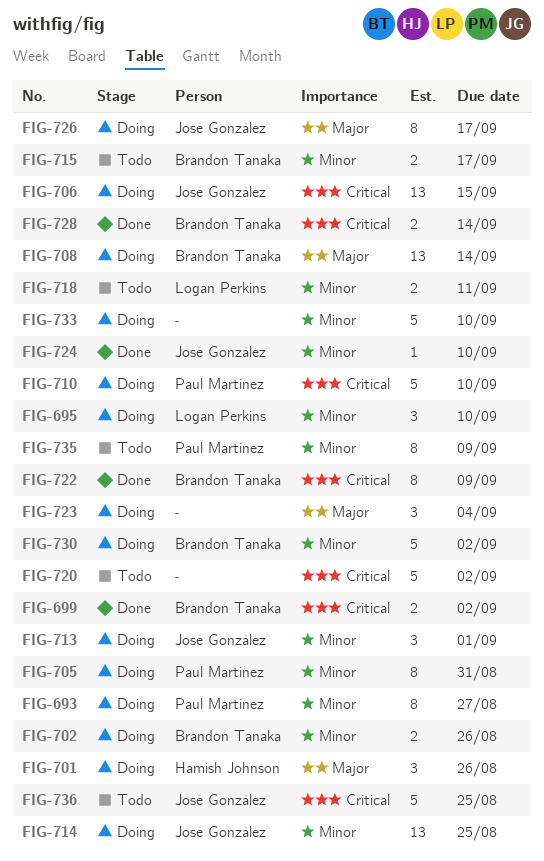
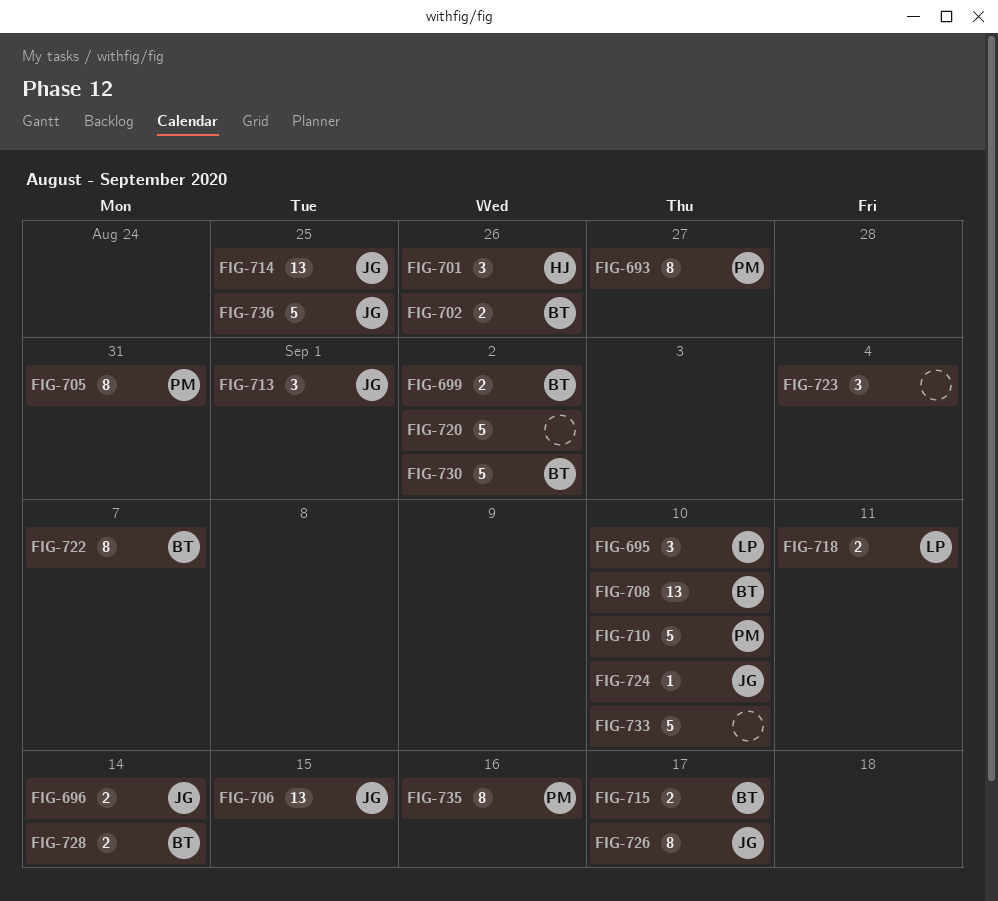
FIG-696: none -> present
FIG-708, due: Sep 14 -> Sep 10
FIG-722, due: Sep 9 -> Sep 7
FIG-735, due: Sep 9 -> Sep 16

